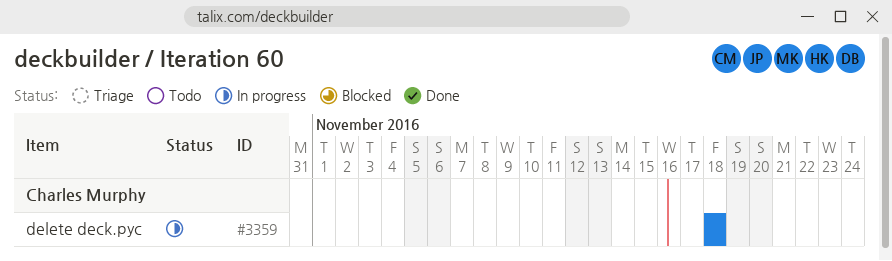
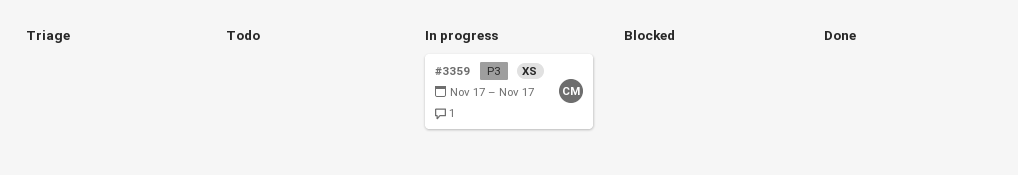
#3359, start: Nov 18 -> Nov 17
#3359, due: Nov 18 -> Nov 17

